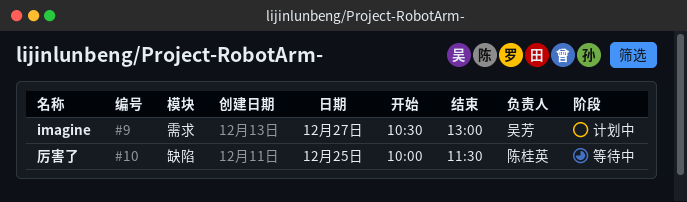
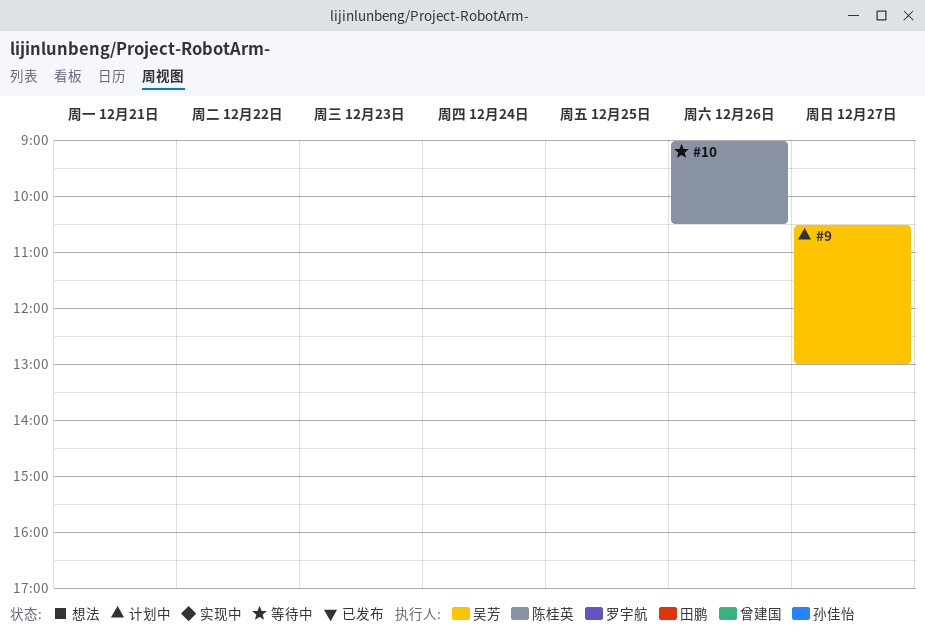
#10, day: Dec 25 -> Dec 26
#10, begins: 10:00 -> 09:00
#10, ends: 11:30 -> 10:30

